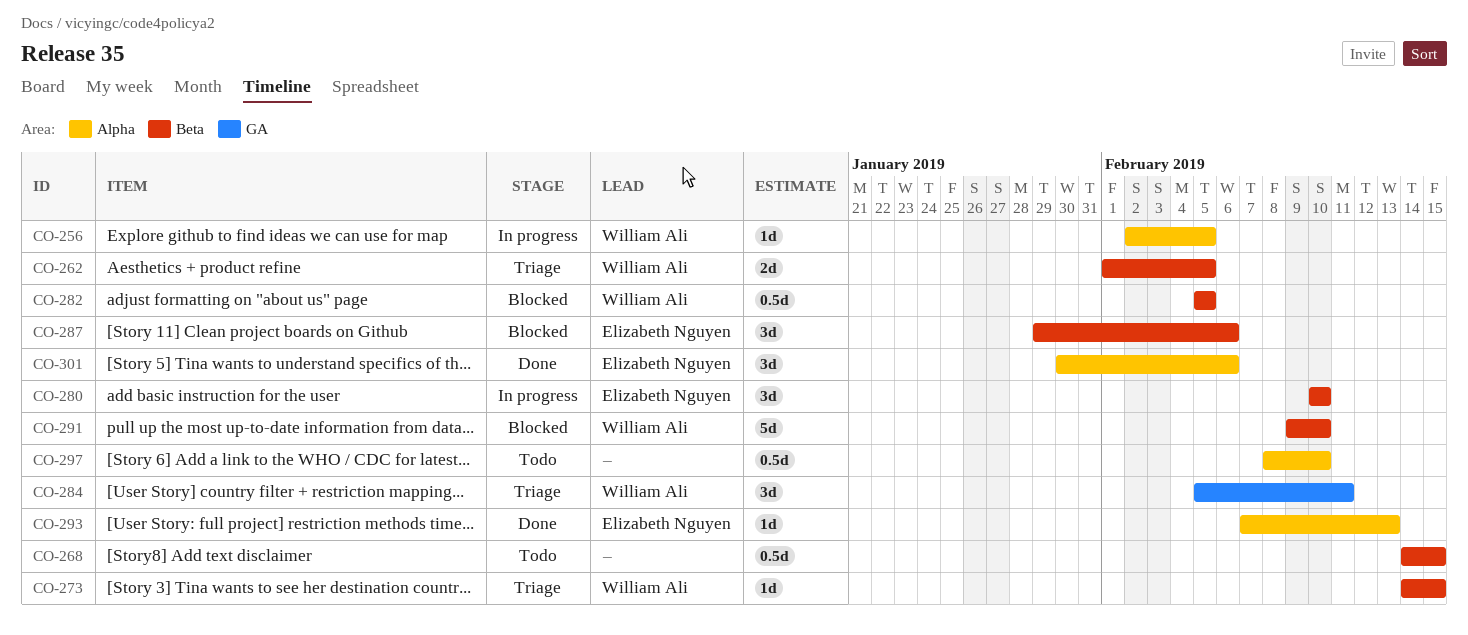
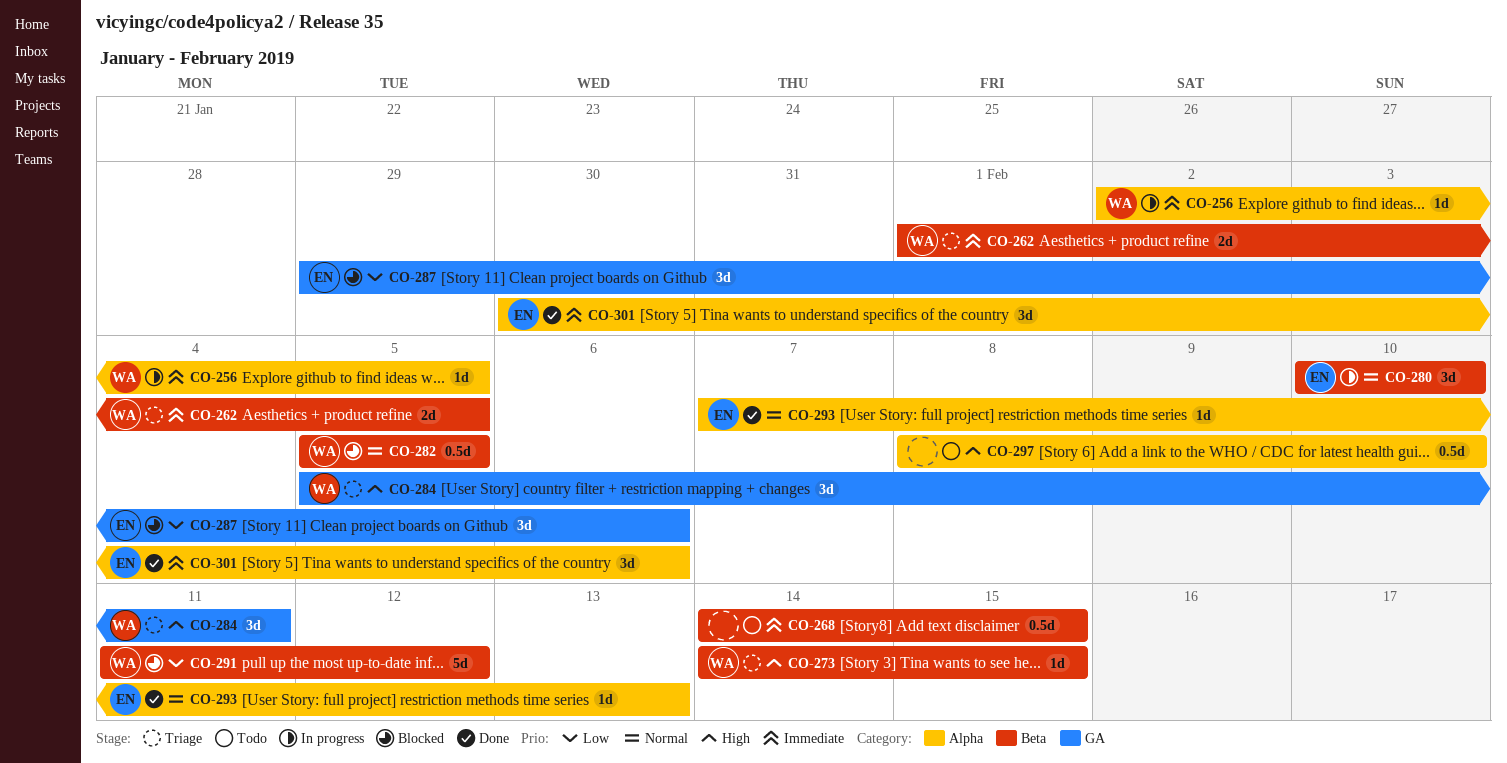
CO-287, label: Beta -> GA
CO-291, start: Feb 9 -> Feb 11
CO-291, due: Feb 10 -> Feb 12

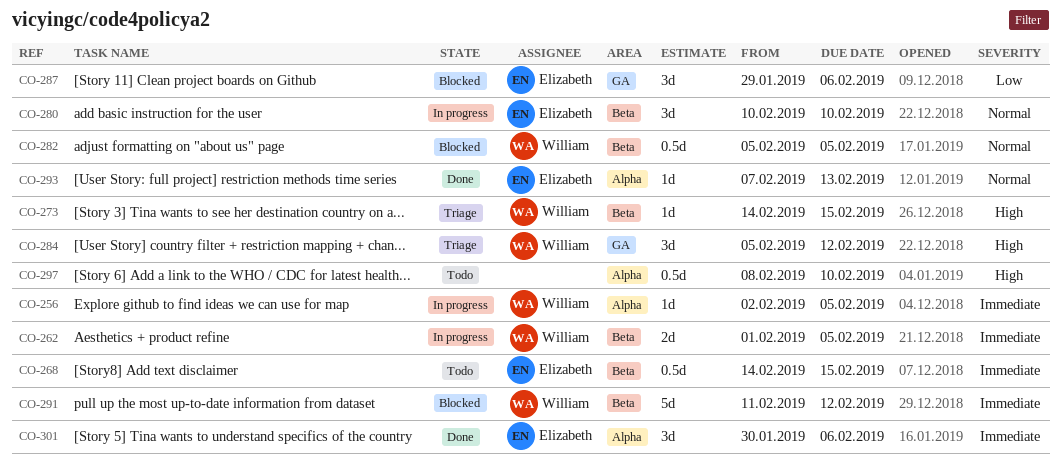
CO-262, status: Triage -> In progress
CO-268, owner: none -> Elizabeth
CO-284, due: Feb 11 -> Feb 12
CO-291, priority: Low -> Immediate

